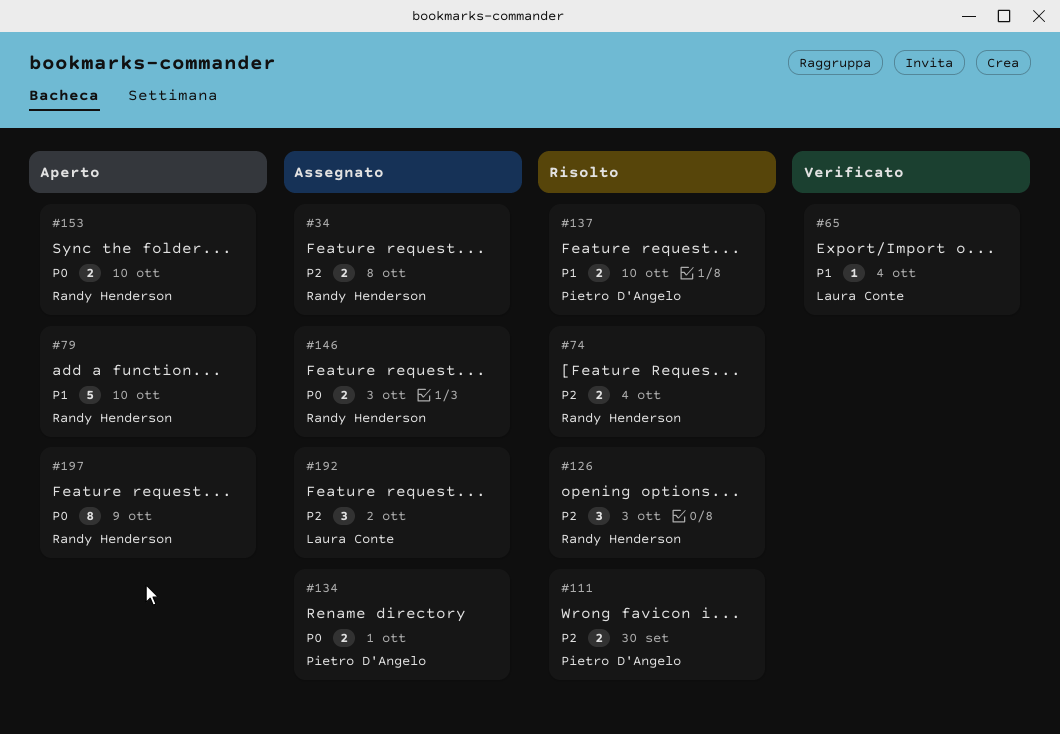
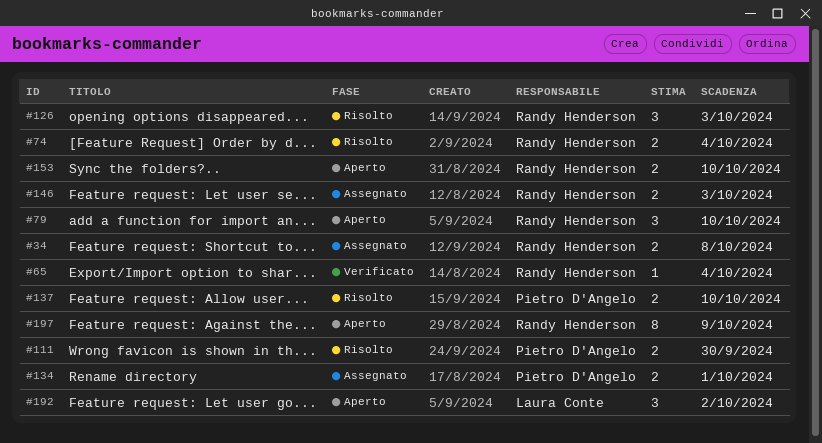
#65, owner: Laura Conte -> Randy Henderson
#79, estimate: 5 -> 3
#192, status: Assegnato -> Aperto

